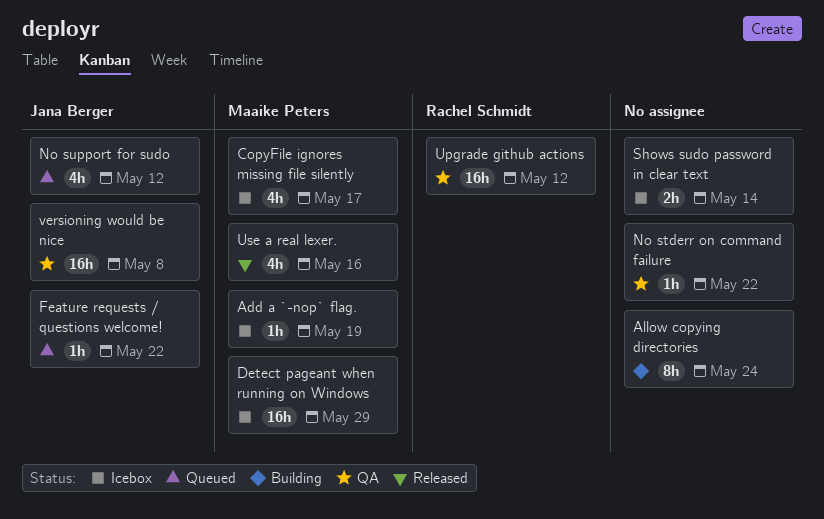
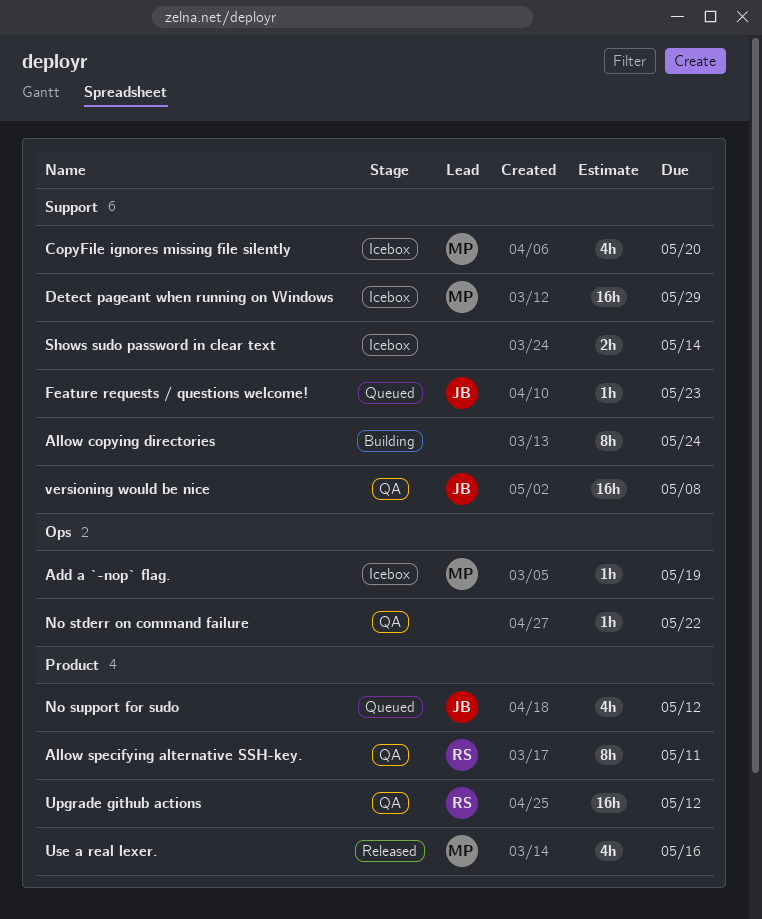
Allow specifying alternative SSH-key.: none -> present
CopyFile ignores missing file silently, due: May 17 -> May 20
Feature requests / questions welcome!, due: May 22 -> May 23

